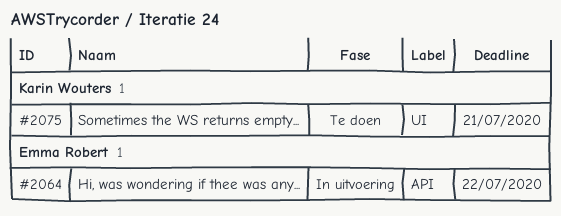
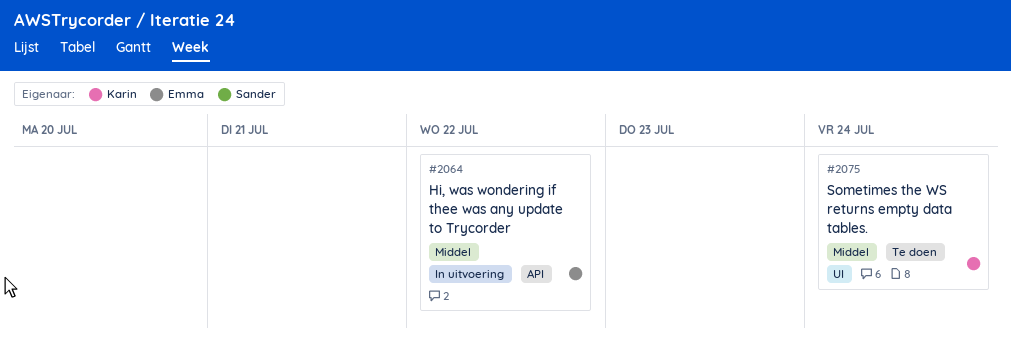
#2075, due: Jul 21 -> Jul 24

